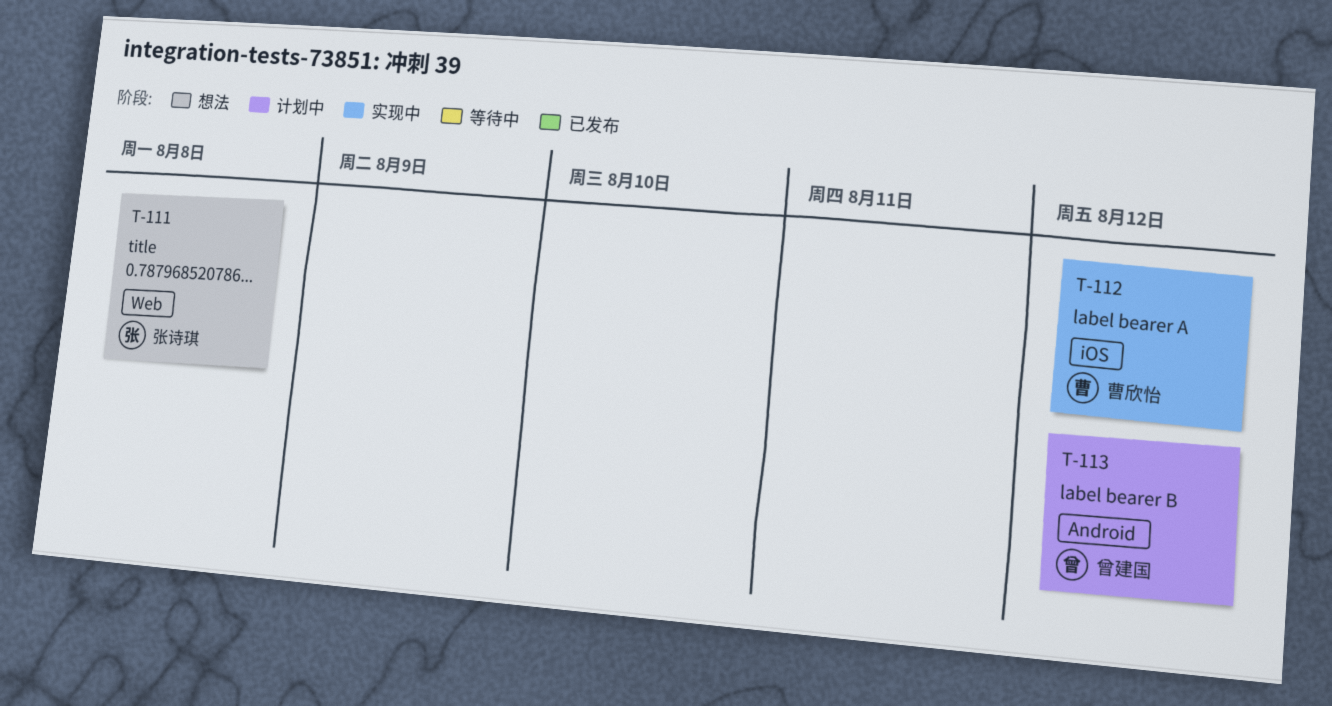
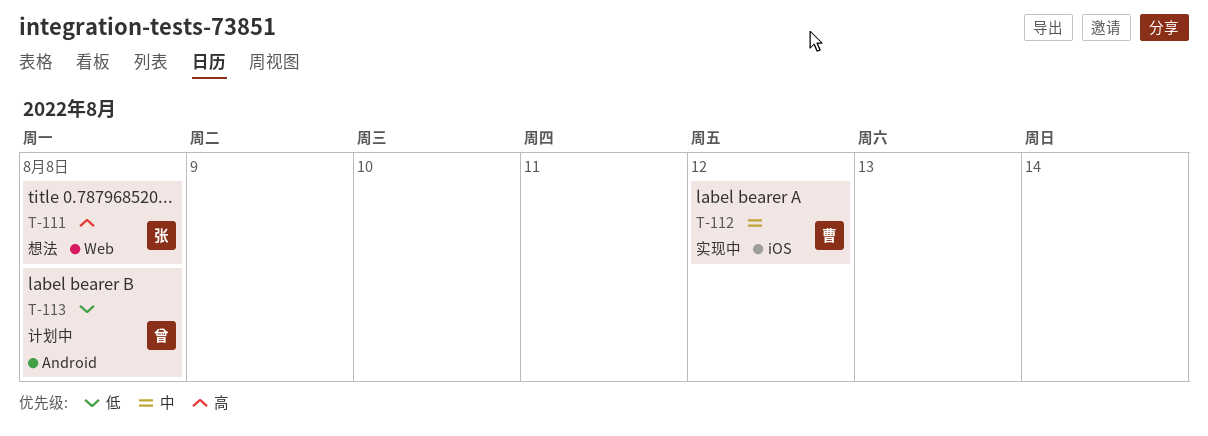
T-113, due: Aug 12 -> Aug 8

